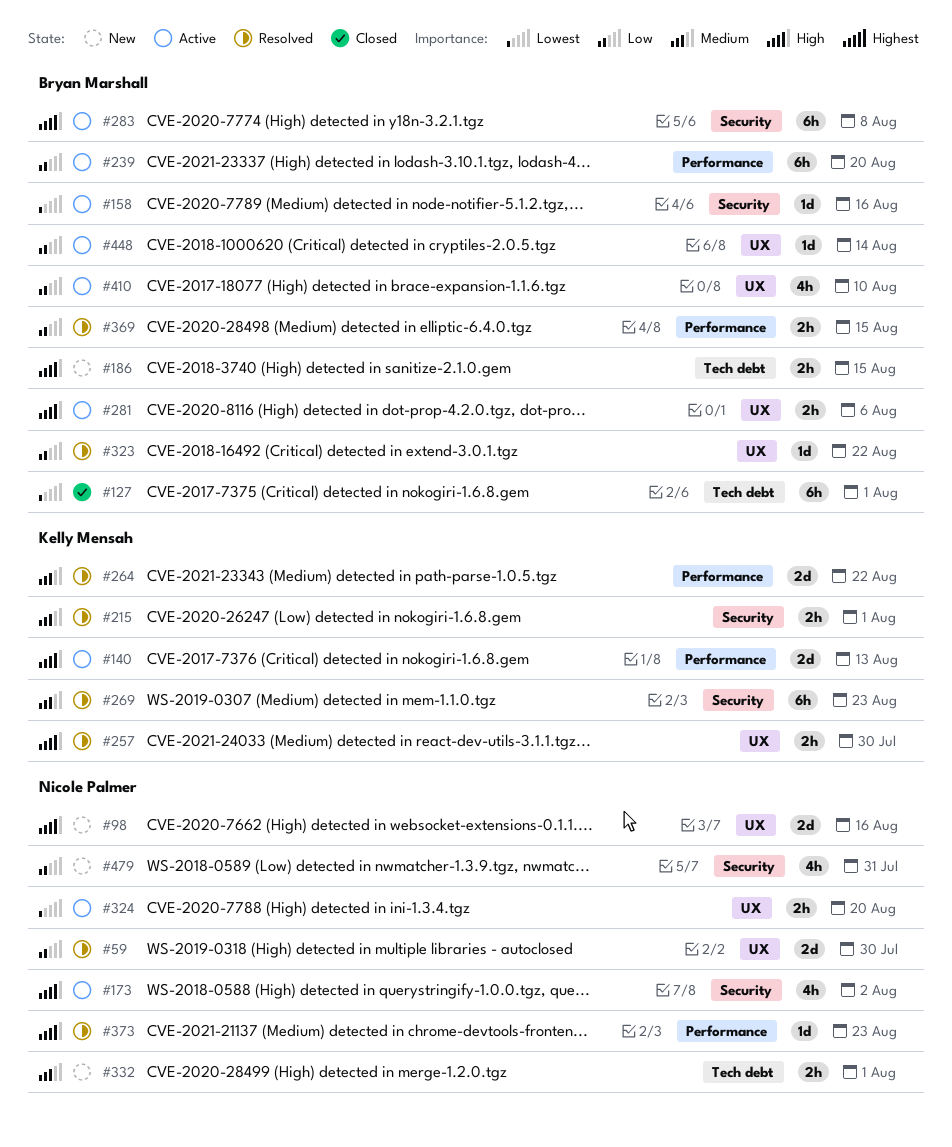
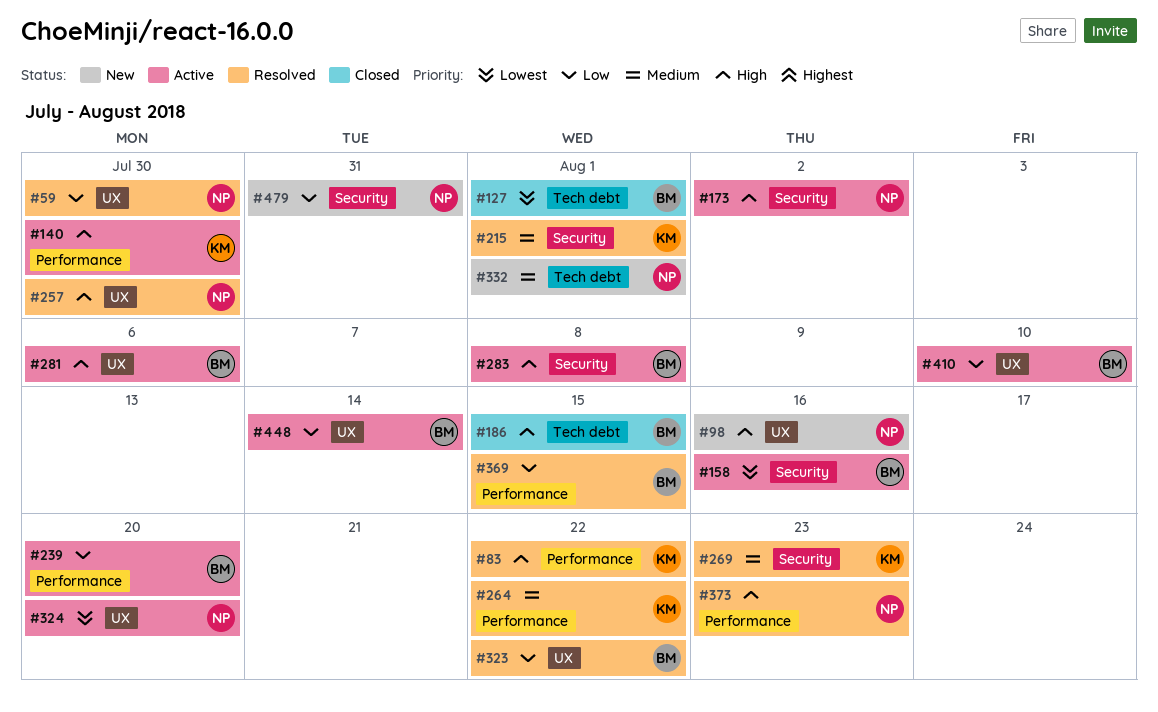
#83: none -> present
#140, due: Aug 13 -> Jul 30
#186, status: New -> Closed
#257, owner: Kelly Mensah -> Nicole Palmer

